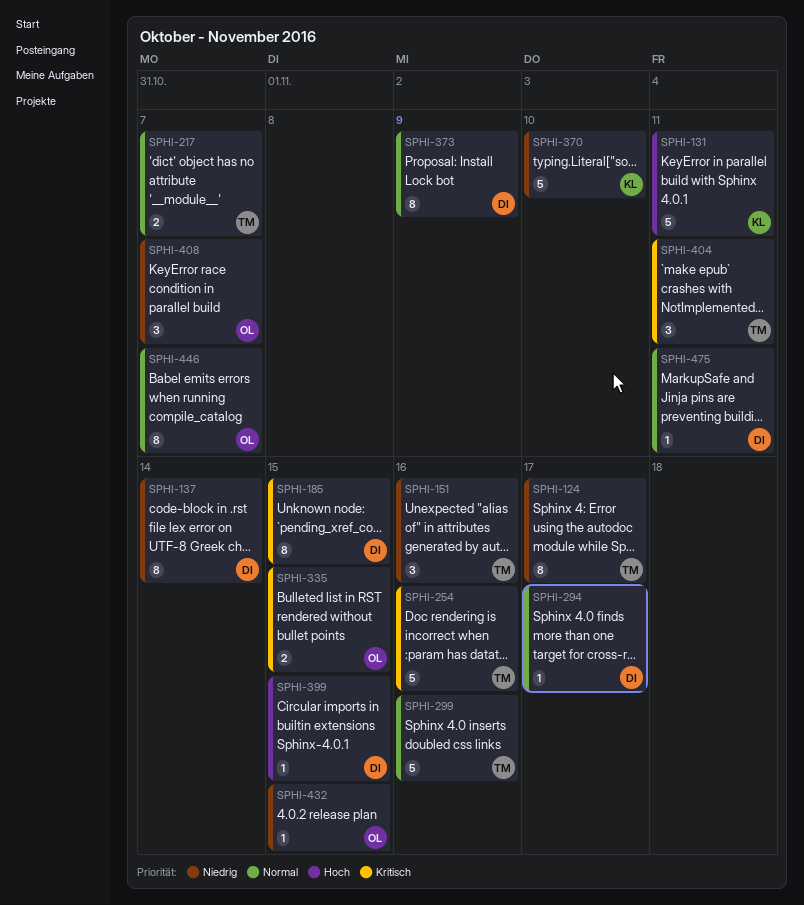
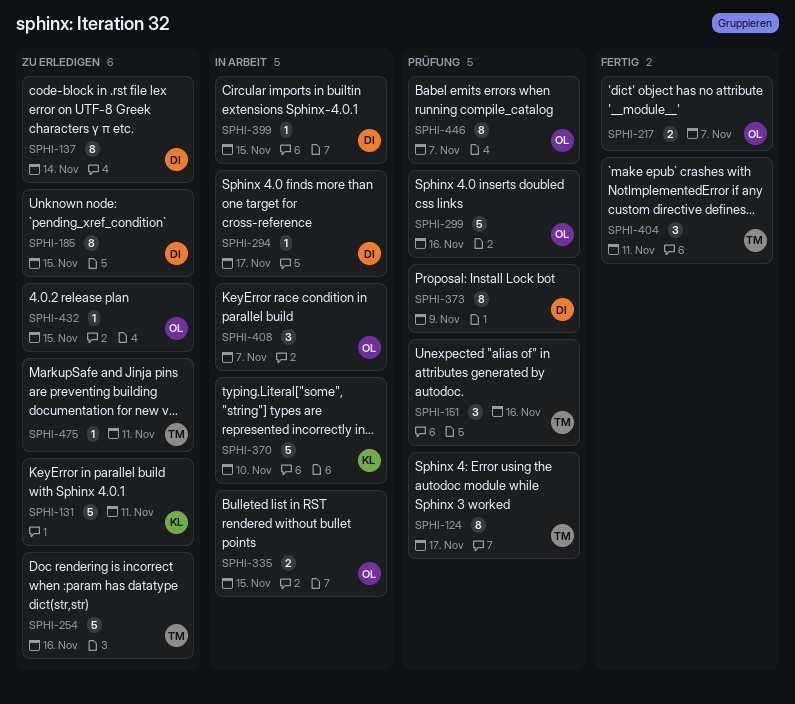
SPHI-217, owner: TM -> OL
SPHI-299, owner: TM -> OL
SPHI-475, owner: DI -> TM

